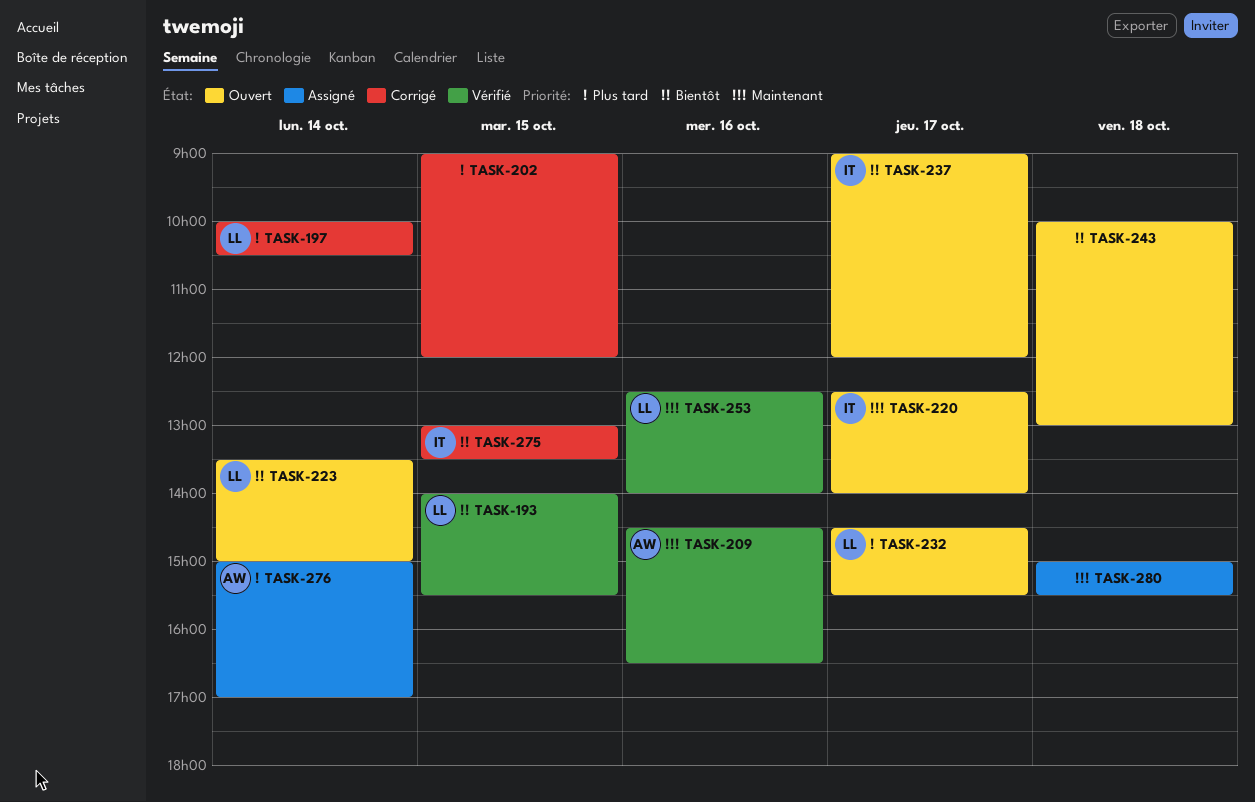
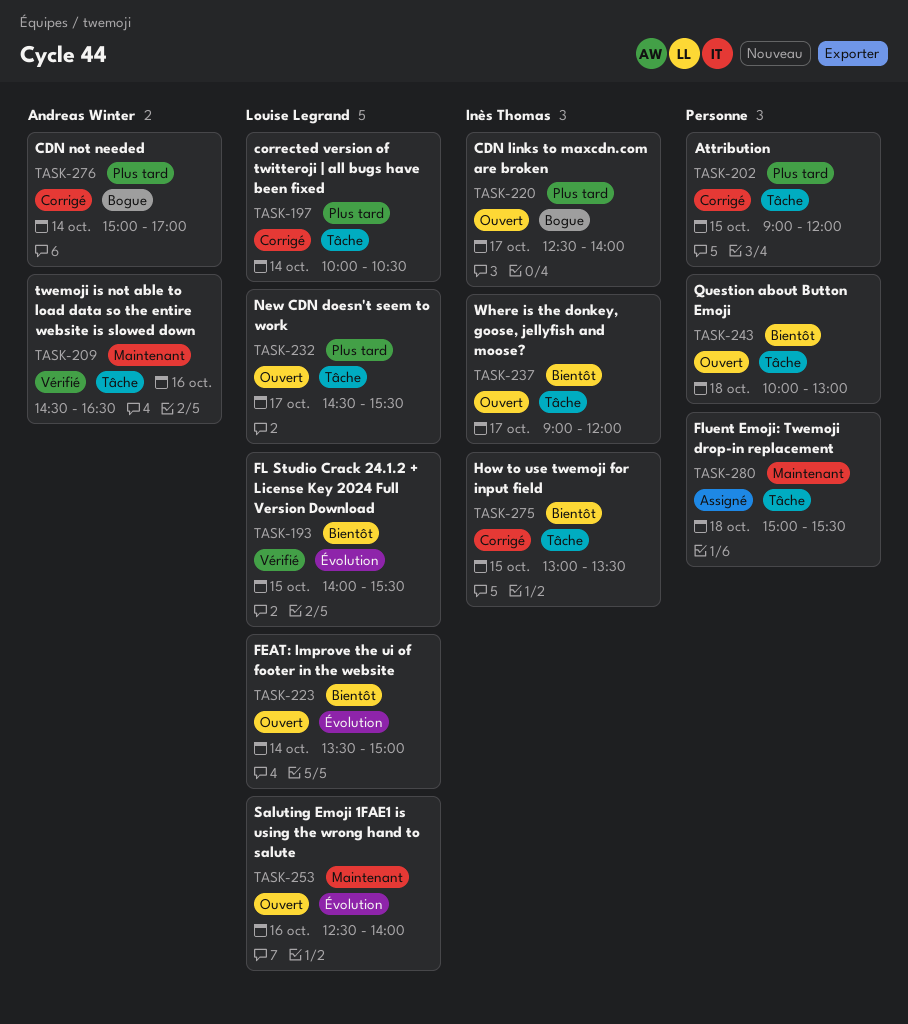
TASK-220, priority: Maintenant -> Plus tard
TASK-253, status: Vérifié -> Ouvert
TASK-276, status: Assigné -> Corrigé

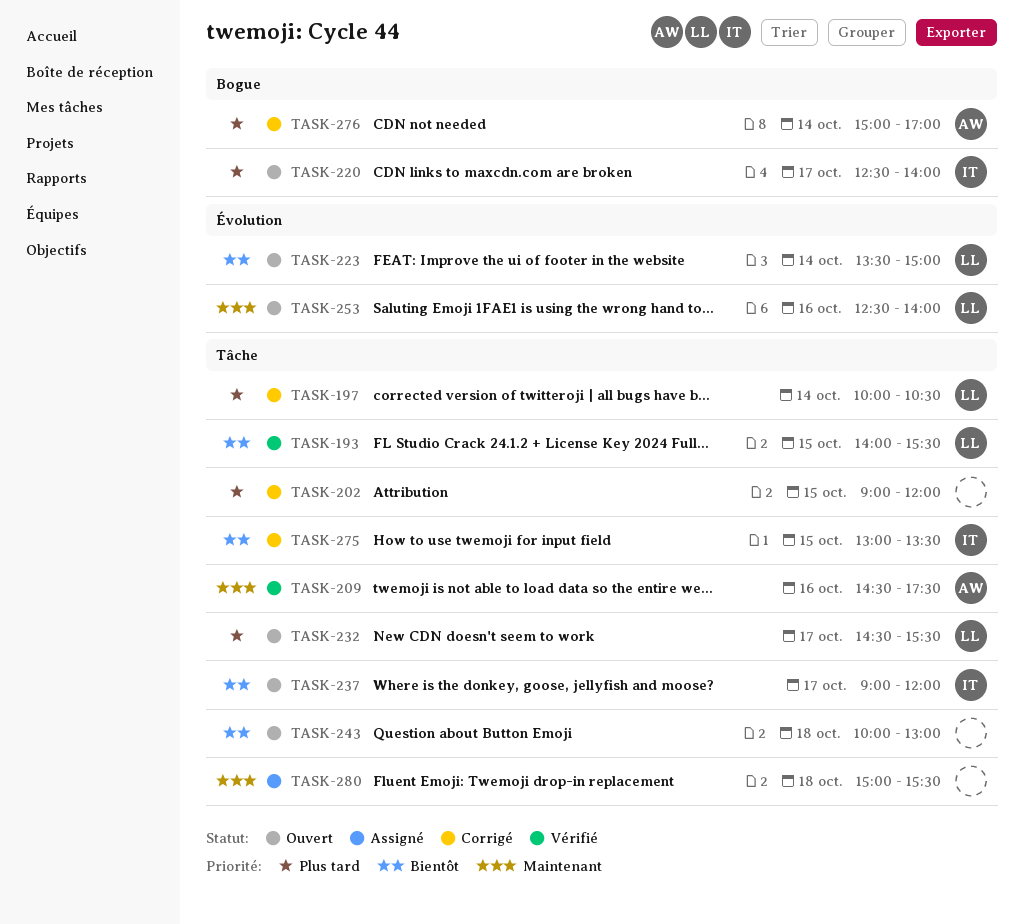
TASK-193, label: Évolution -> Tâche
TASK-209, ends: 16:30 -> 17:30

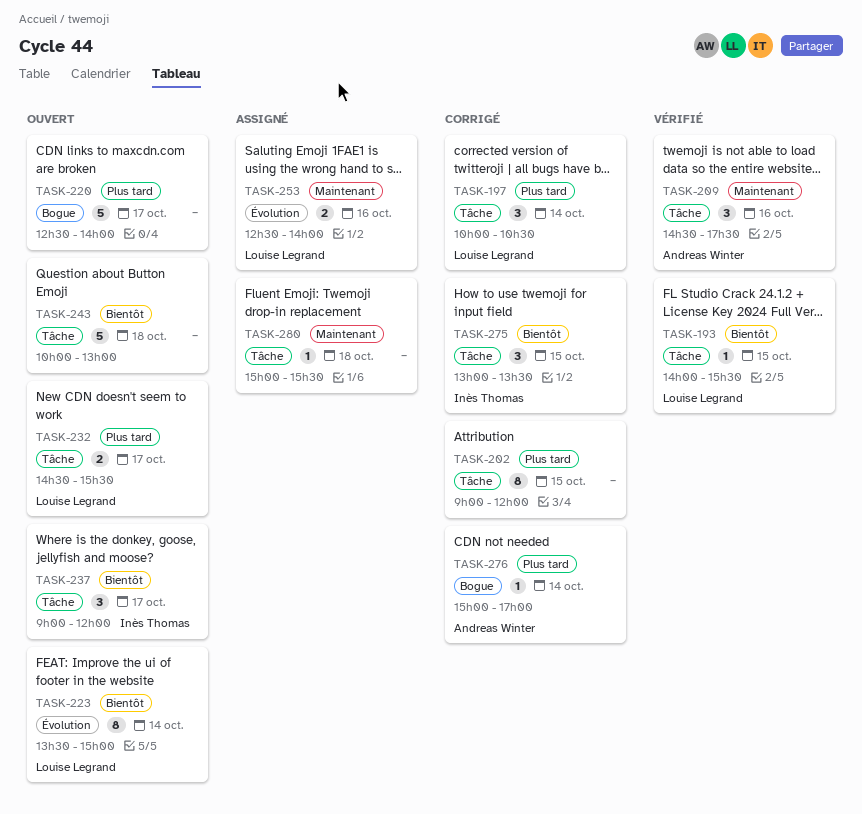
TASK-220, owner: Inès Thomas -> none
TASK-253, status: Ouvert -> Assigné

